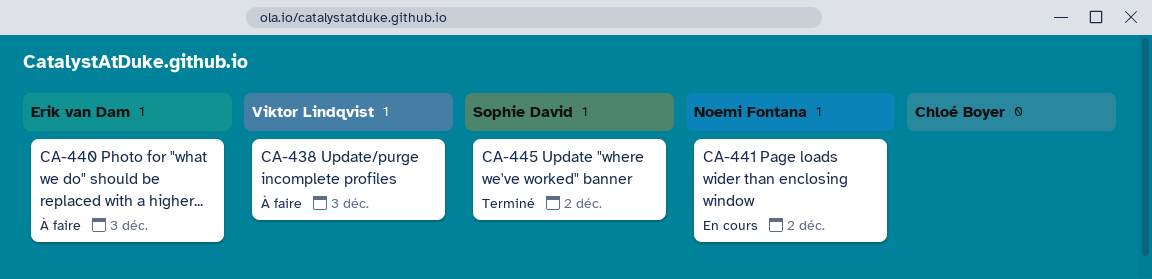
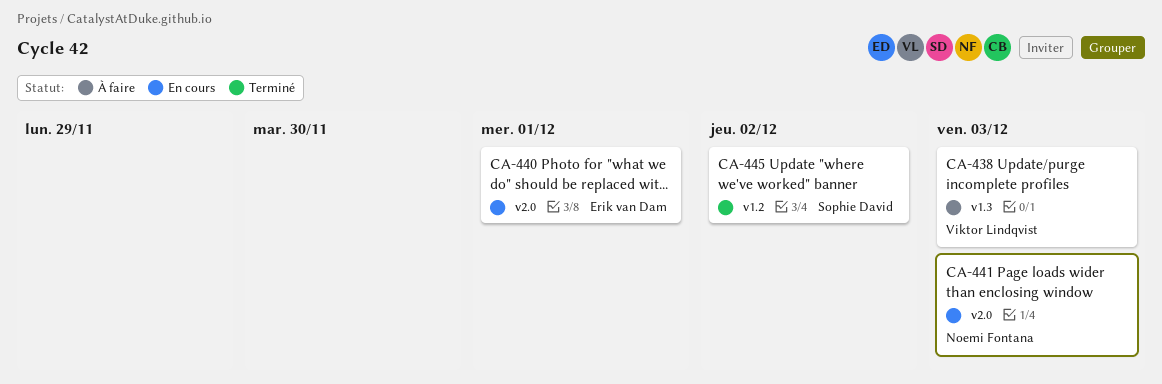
CA-440, status: À faire -> En cours
CA-440, due: Dec 3 -> Dec 1
CA-441, due: Dec 2 -> Dec 3

